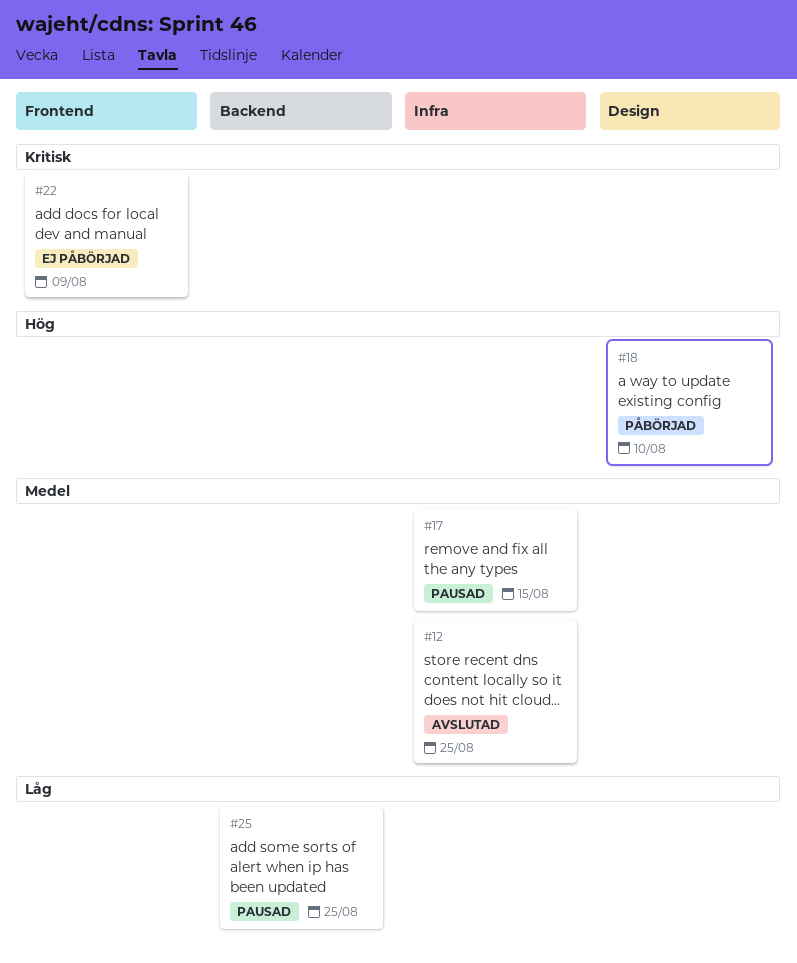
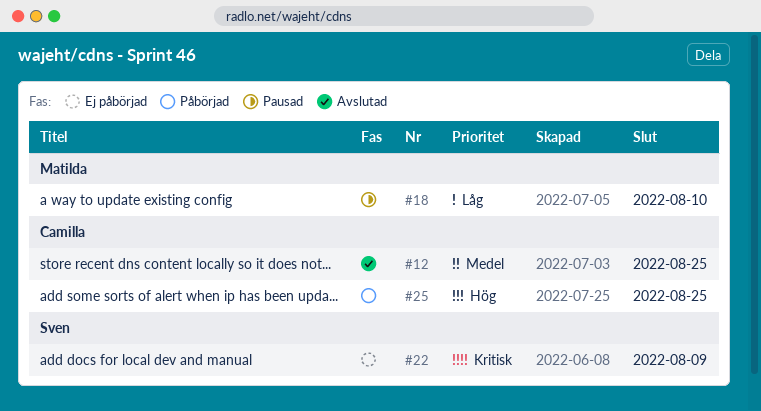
#17: present -> none
#18, status: Påbörjad -> Pausad
#18, priority: Hög -> Låg
#25, status: Pausad -> Påbörjad
#25, priority: Låg -> Hög

